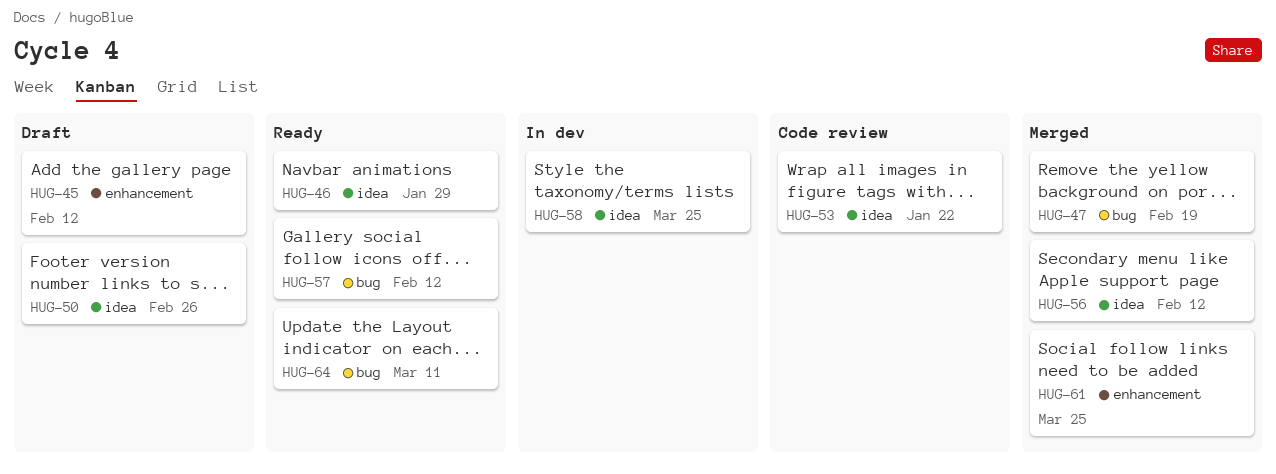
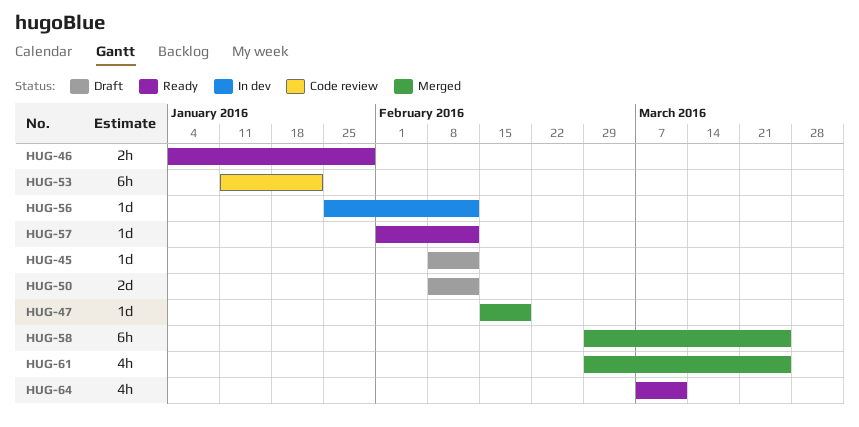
HUG-50, due: Feb 26 -> Feb 12
HUG-56, status: Merged -> In dev
HUG-58, status: In dev -> Merged

